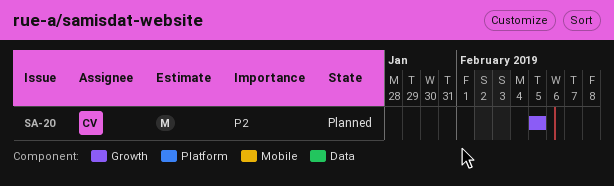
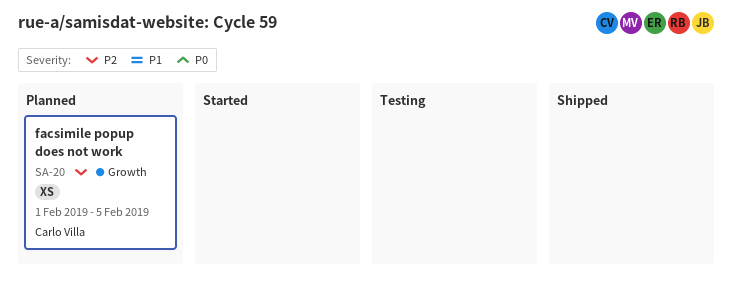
SA-20, estimate: M -> XS
SA-20, start: Feb 5 -> Feb 1

